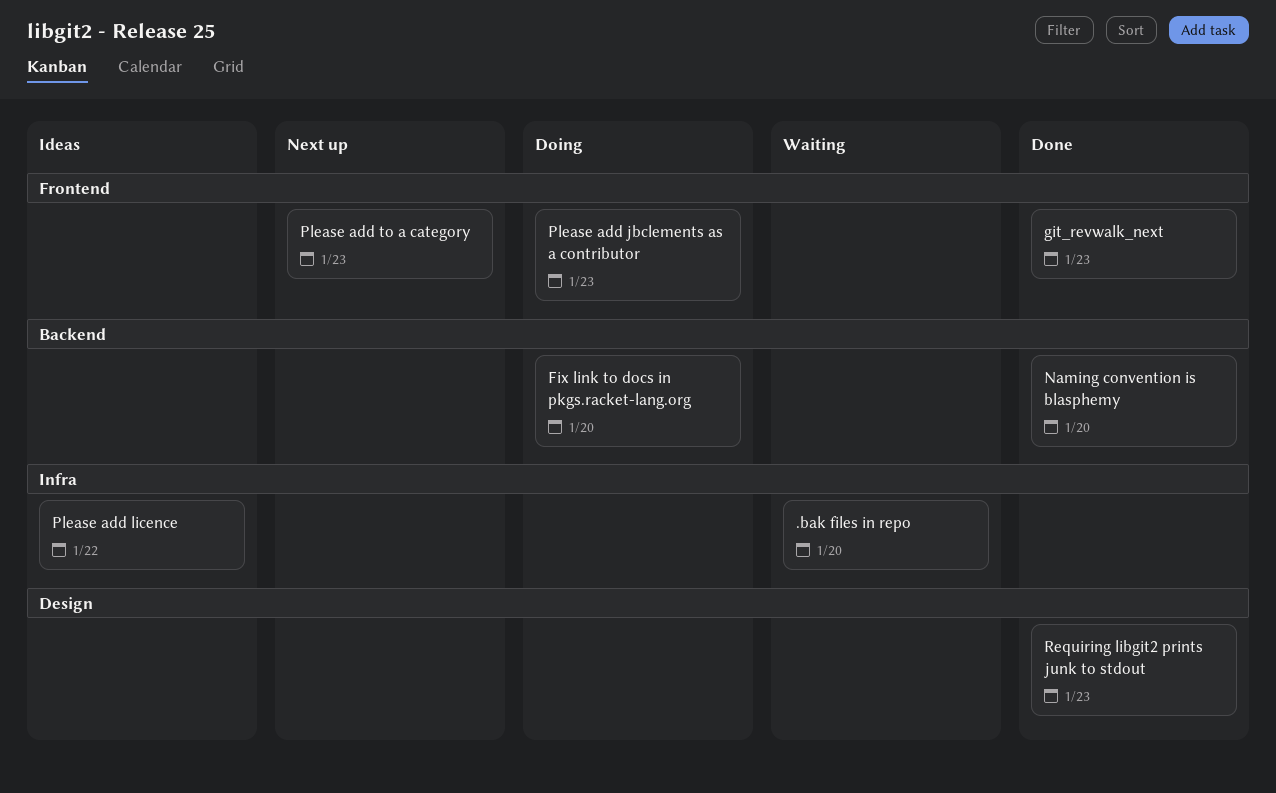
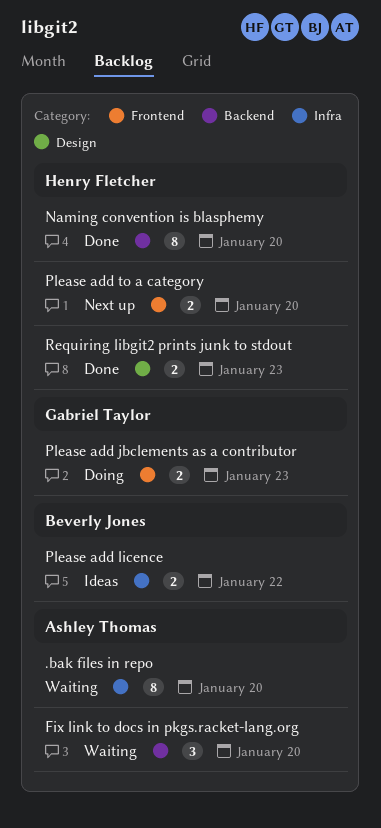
Fix link to docs in pkgs.racket-lang.org, status: Doing -> Waiting
git_revwalk_next: present -> none
Please add to a category, due: Jan 23 -> Jan 20

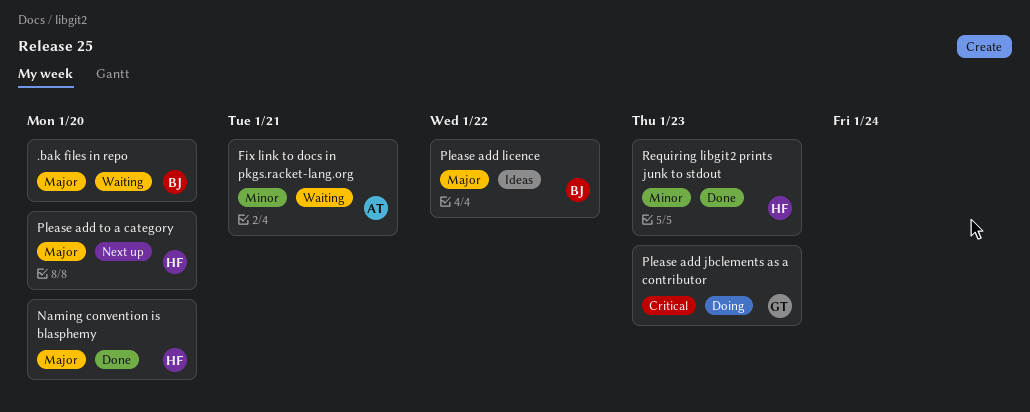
.bak files in repo, owner: Ashley Thomas -> Beverly Jones
Fix link to docs in pkgs.racket-lang.org, due: Jan 20 -> Jan 21

